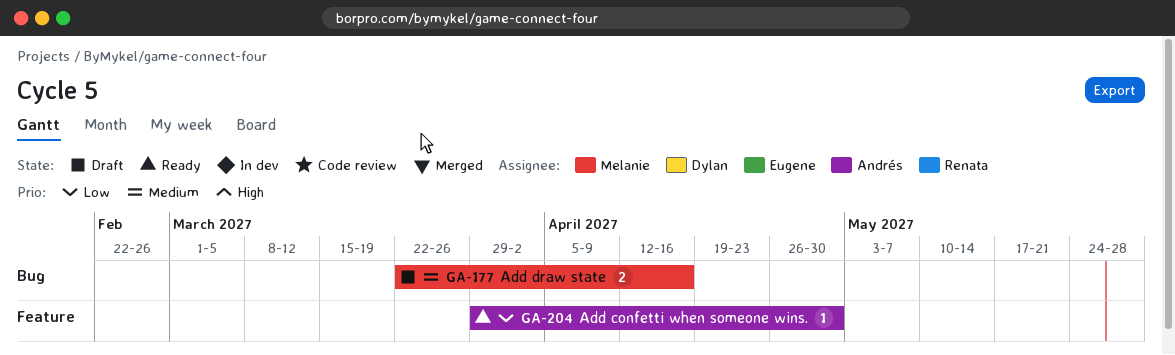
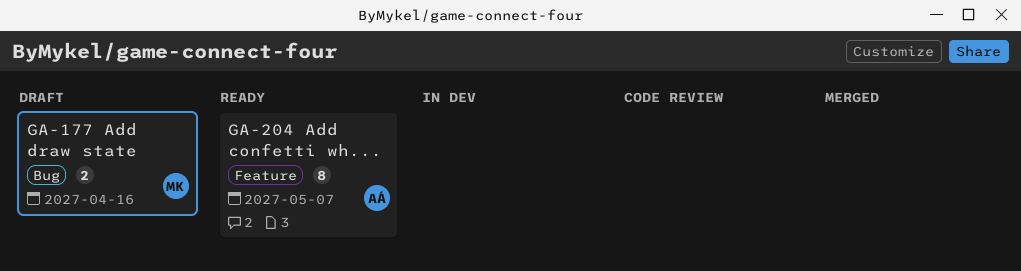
GA-204, estimate: 1 -> 8
GA-204, due: Apr 30 -> May 7

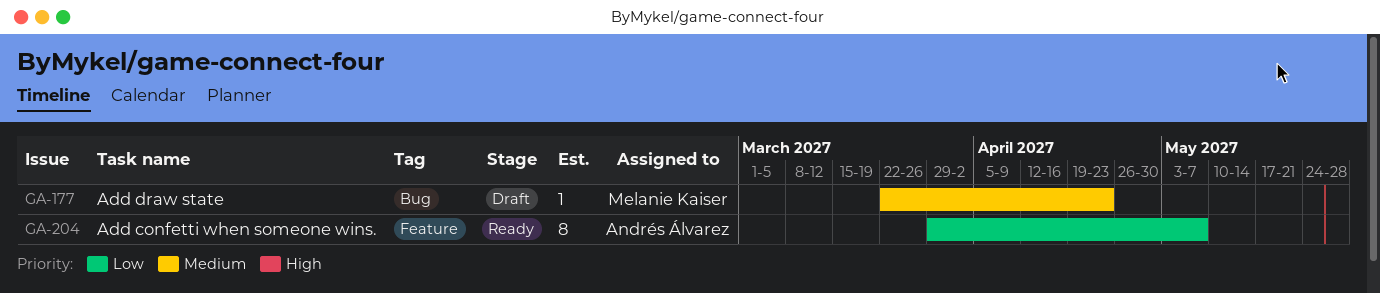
GA-177, estimate: 2 -> 1
GA-177, due: Apr 16 -> Apr 23

